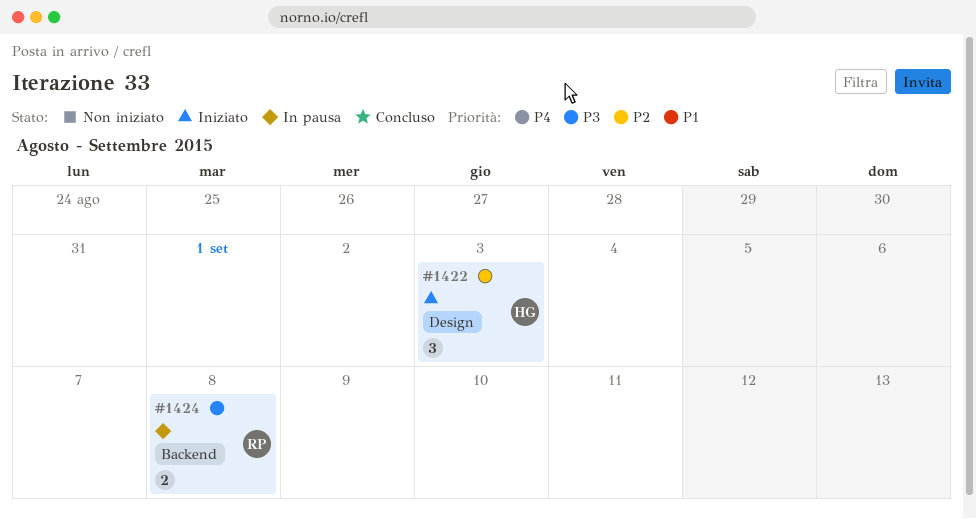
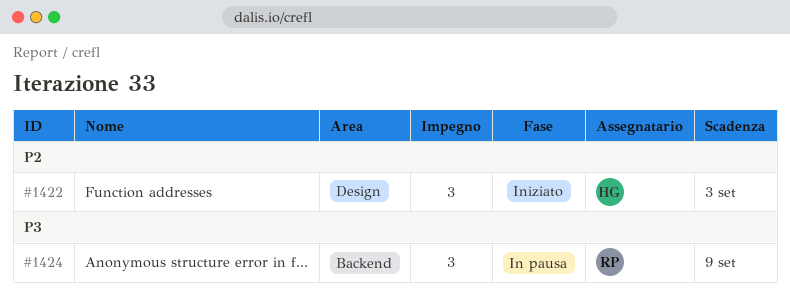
#1424, estimate: 2 -> 3
#1424, due: Sep 8 -> Sep 9

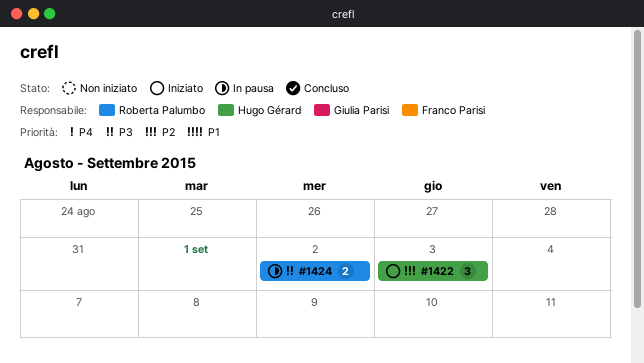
#1424, estimate: 3 -> 2
#1424, due: Sep 9 -> Sep 2

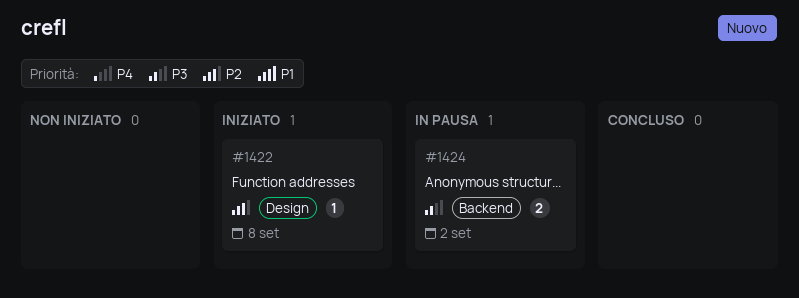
#1422, estimate: 3 -> 1
#1422, due: Sep 3 -> Sep 8

